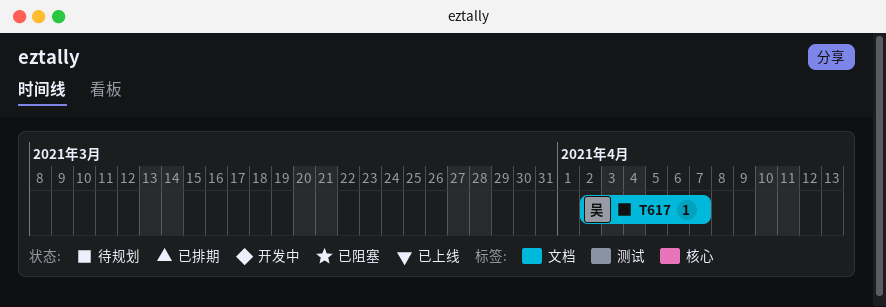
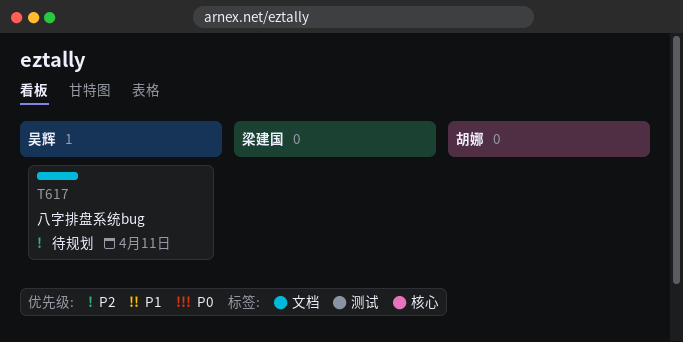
T617, due: Apr 7 -> Apr 11

